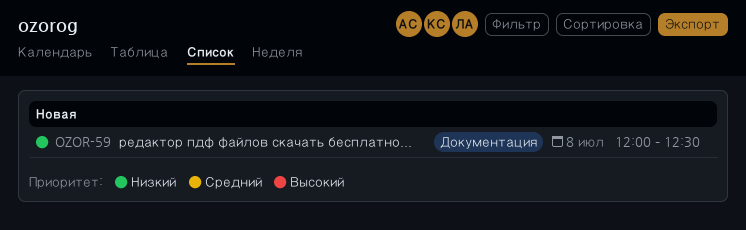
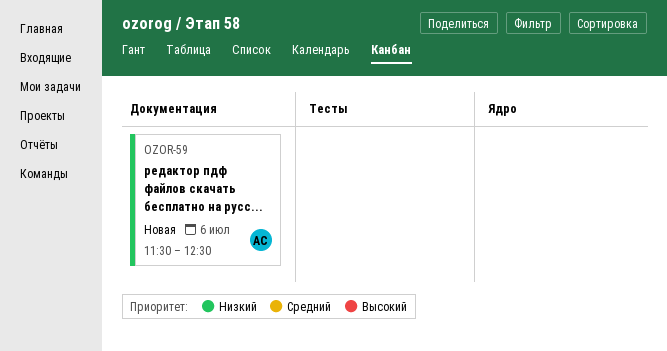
OZOR-59, day: Jul 8 -> Jul 6
OZOR-59, begins: 12:00 -> 11:30

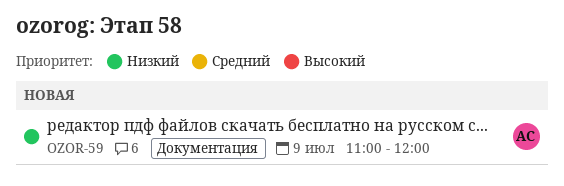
OZOR-59, day: Jul 6 -> Jul 9
OZOR-59, begins: 11:30 -> 11:00
OZOR-59, ends: 12:30 -> 12:00

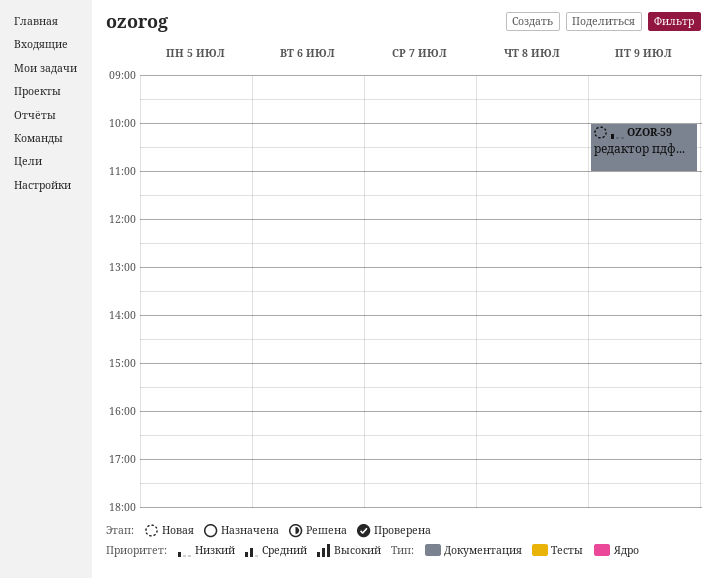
OZOR-59, begins: 11:00 -> 10:00
OZOR-59, ends: 12:00 -> 11:00

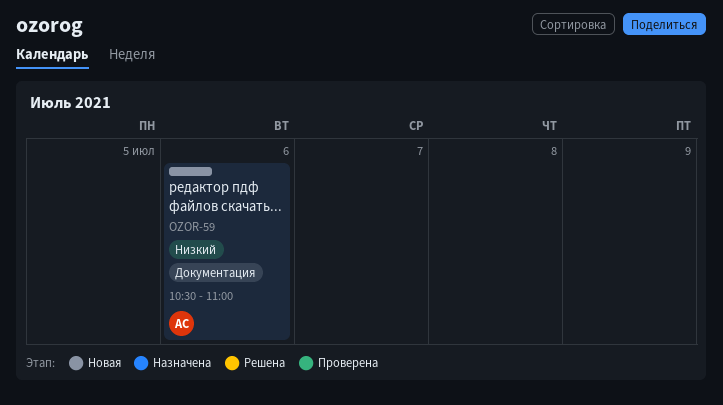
OZOR-59, day: Jul 9 -> Jul 6
OZOR-59, begins: 10:00 -> 10:30

